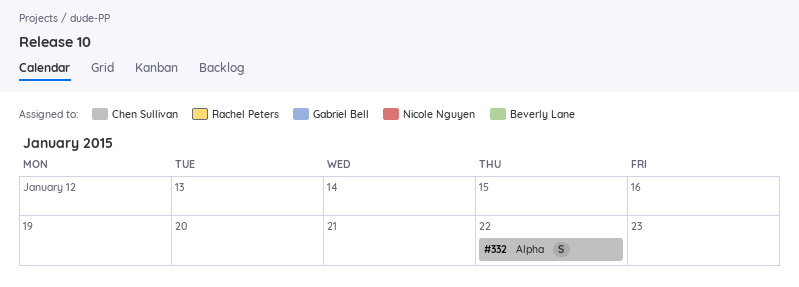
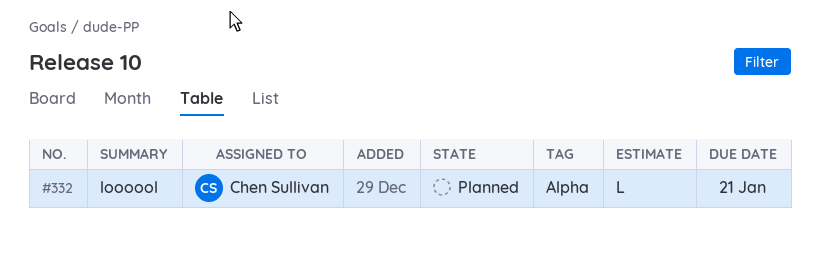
#332, estimate: S -> L
#332, due: Jan 22 -> Jan 21

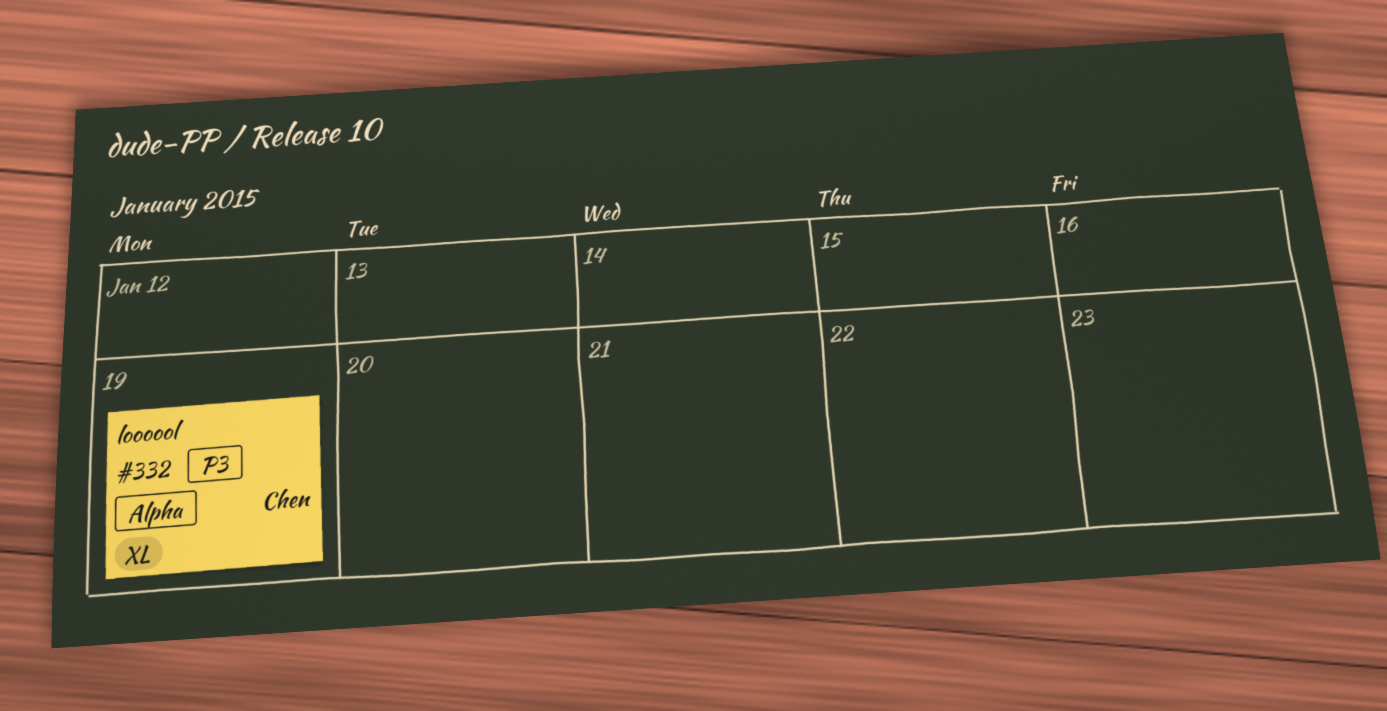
#332, estimate: L -> XL
#332, due: Jan 21 -> Jan 19

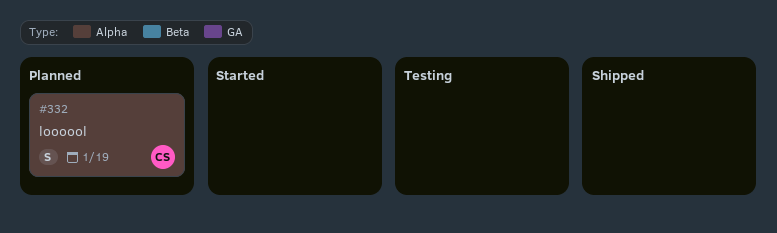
#332, estimate: XL -> S

